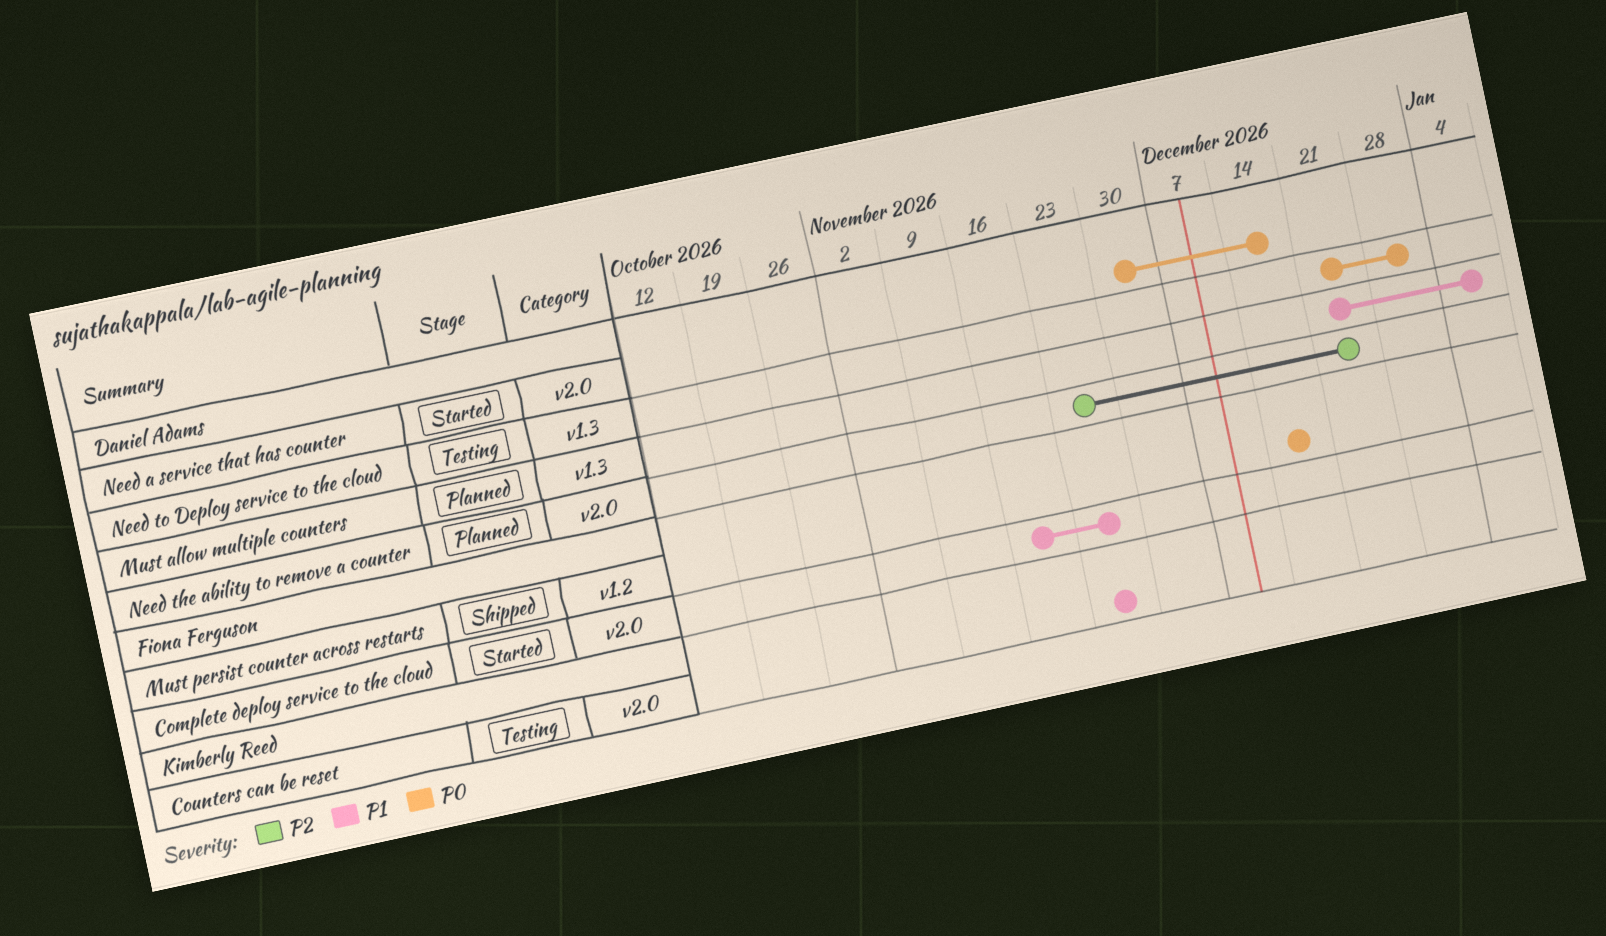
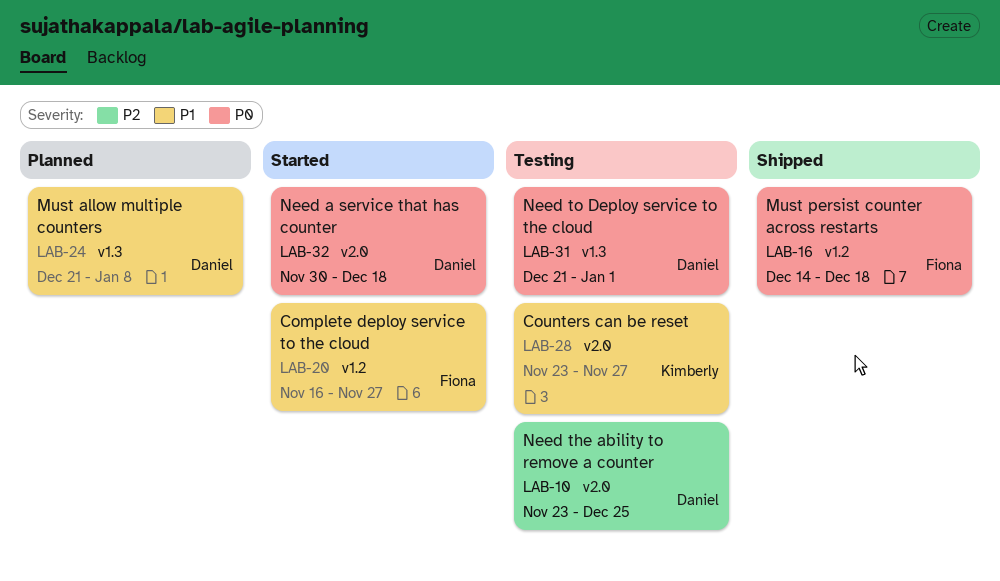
Complete deploy service to the cloud, label: v2.0 -> v1.2
Need the ability to remove a counter, status: Planned -> Testing

